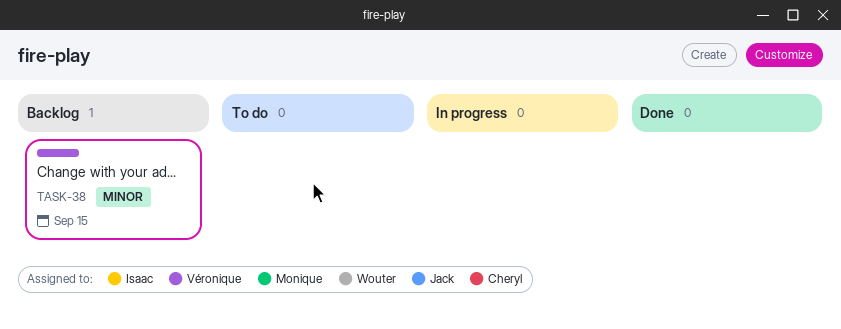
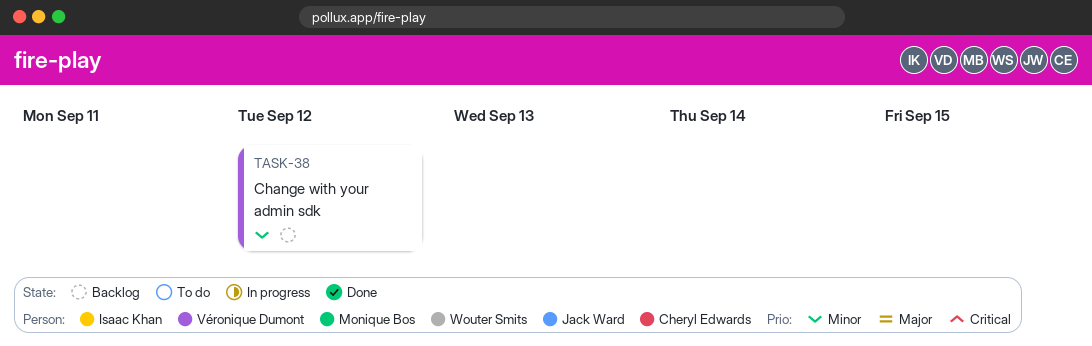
TASK-38, due: Sep 15 -> Sep 12

